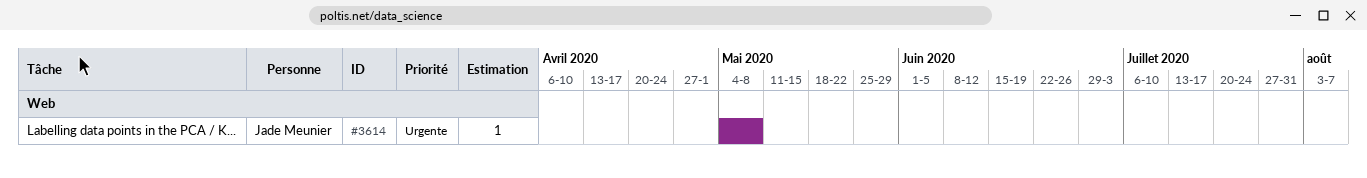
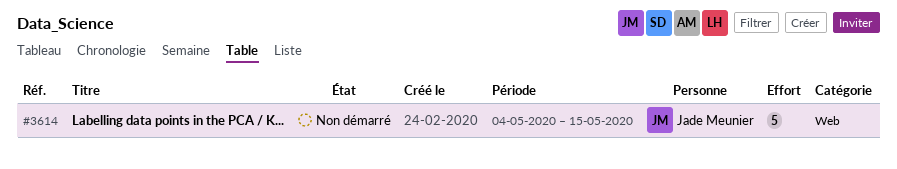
#3614, estimate: 1 -> 5
#3614, due: May 8 -> May 15

